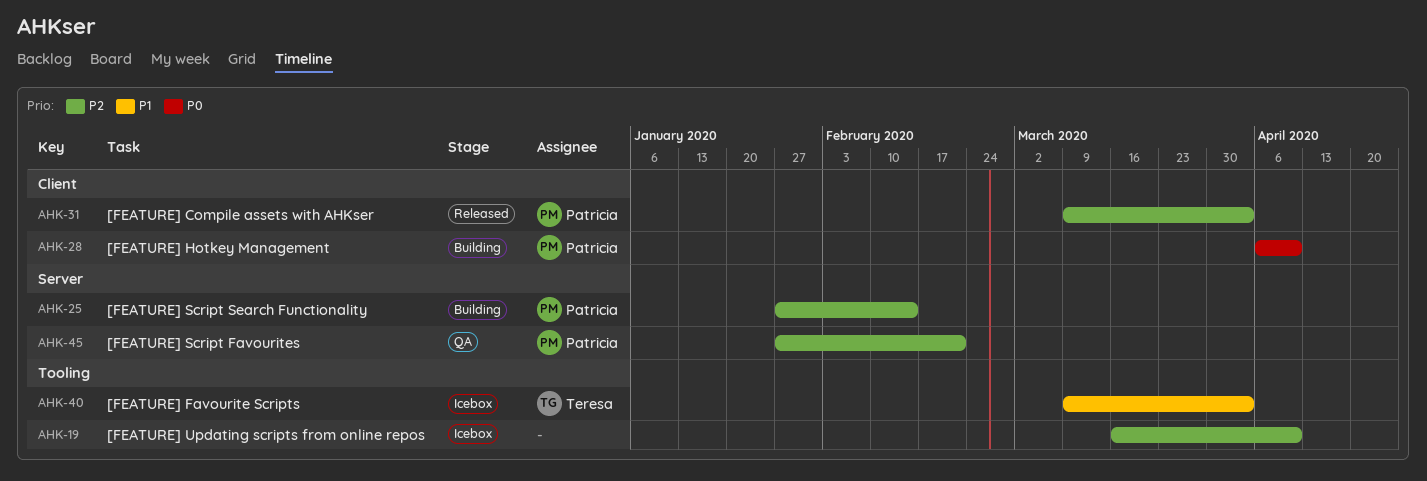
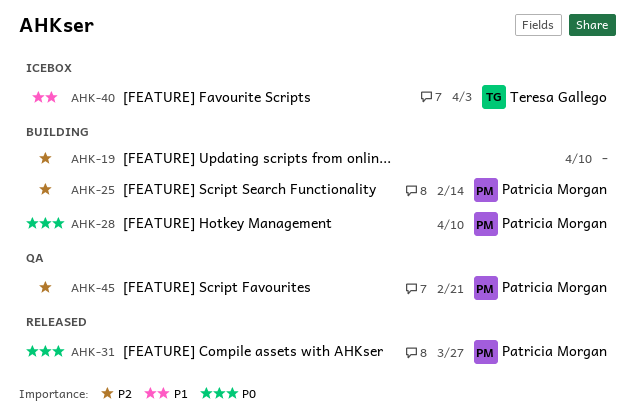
AHK-19, status: Icebox -> Building
AHK-31, priority: P2 -> P0
AHK-31, due: Apr 3 -> Mar 27

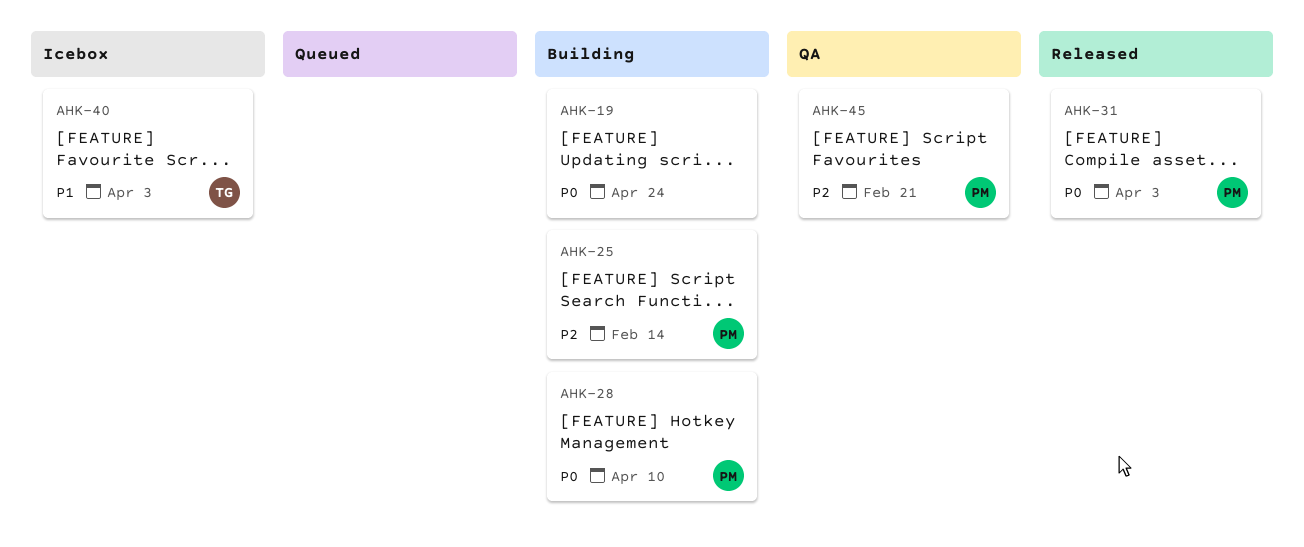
AHK-19, priority: P2 -> P0
AHK-19, due: Apr 10 -> Apr 24
AHK-31, due: Mar 27 -> Apr 3

